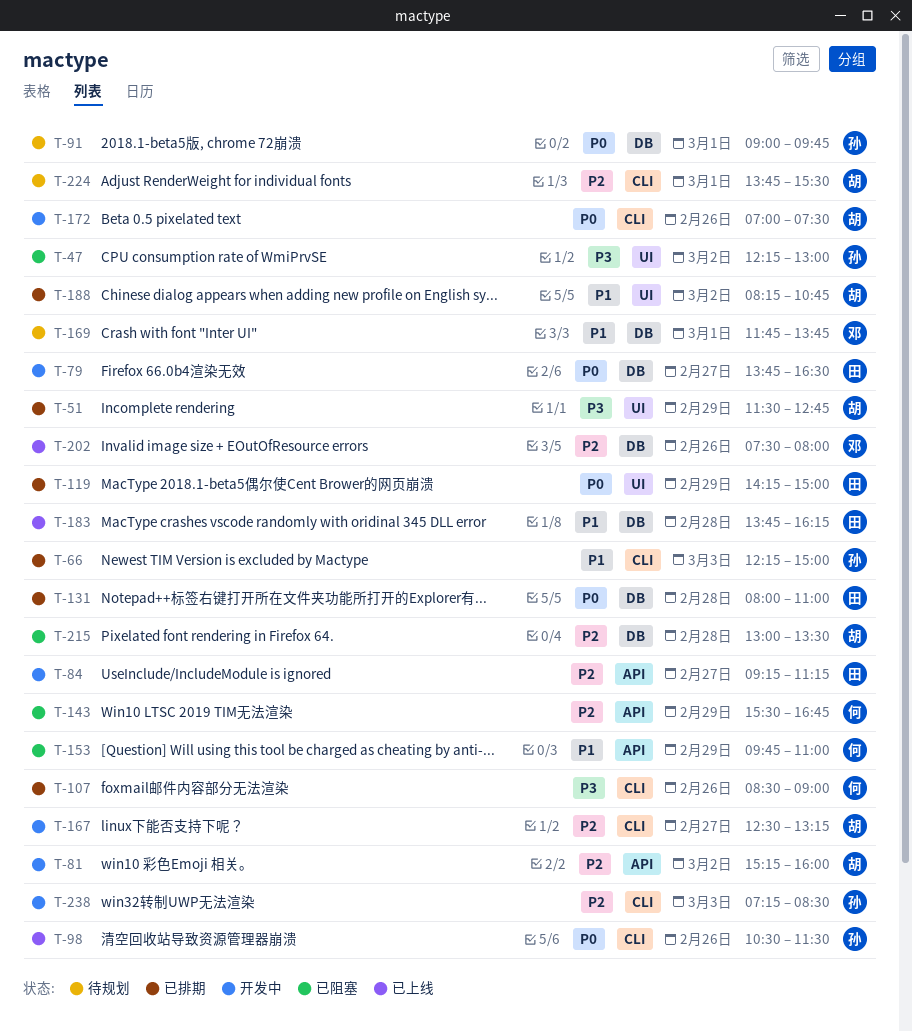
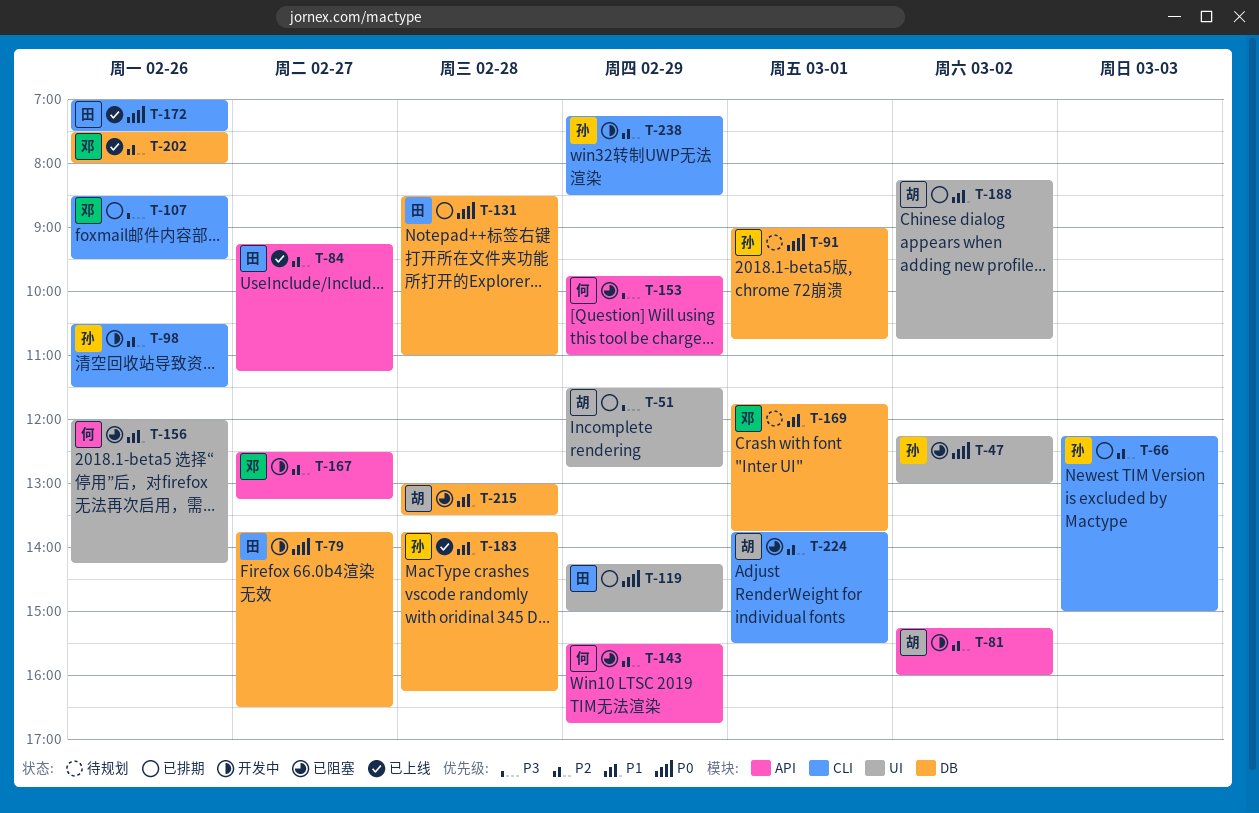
T-47, priority: P3 -> P0
T-66, priority: P1 -> P2
T-84, status: 开发中 -> 已上线
T-91, ends: 09:45 -> 10:45
T-98, status: 已上线 -> 开发中
T-98, priority: P0 -> P2
T-107, owner: 何 -> 邓
T-107, ends: 09:00 -> 09:30
T-131, begins: 08:00 -> 08:30
T-153, priority: P1 -> P3
T-156: none -> present
T-167, owner: 胡 -> 邓
T-167, label: CLI -> API
T-172, status: 开发中 -> 已上线
T-172, owner: 胡 -> 田
T-183, owner: 田 -> 孙
T-215, priority: P2 -> P1
T-224, status: 待规划 -> 已阻塞
T-238, day: Mar 3 -> Feb 29

